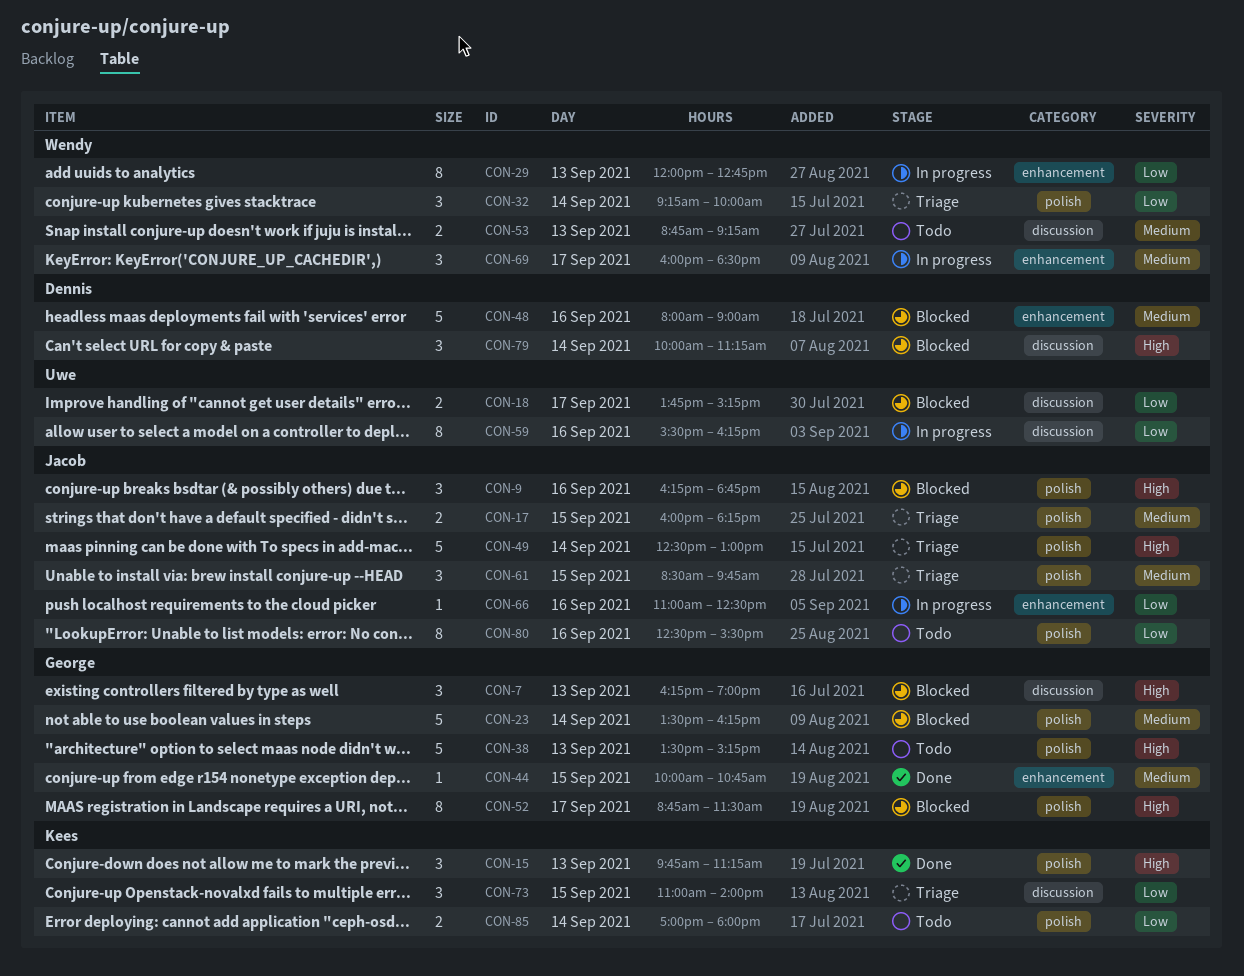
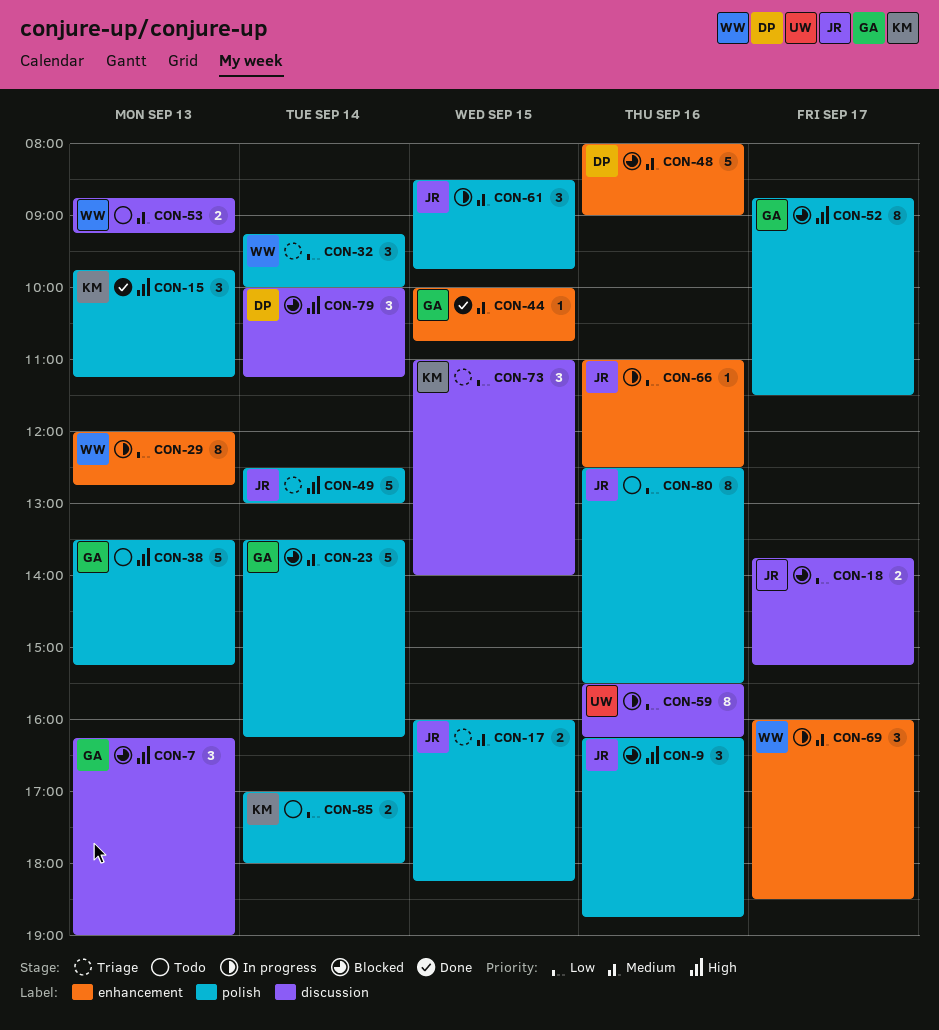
CON-18, owner: Uwe -> Jacob
CON-61, status: Triage -> In progress

